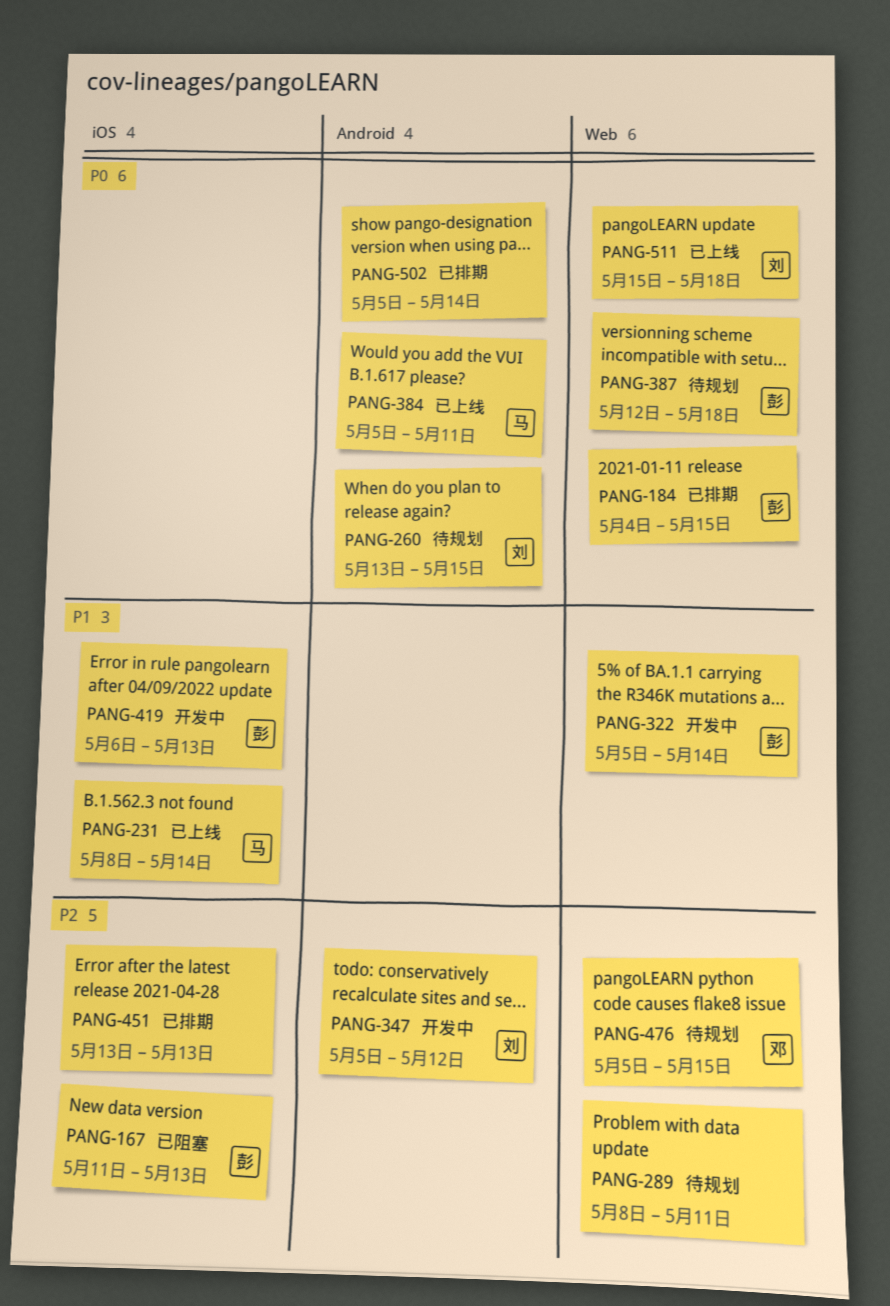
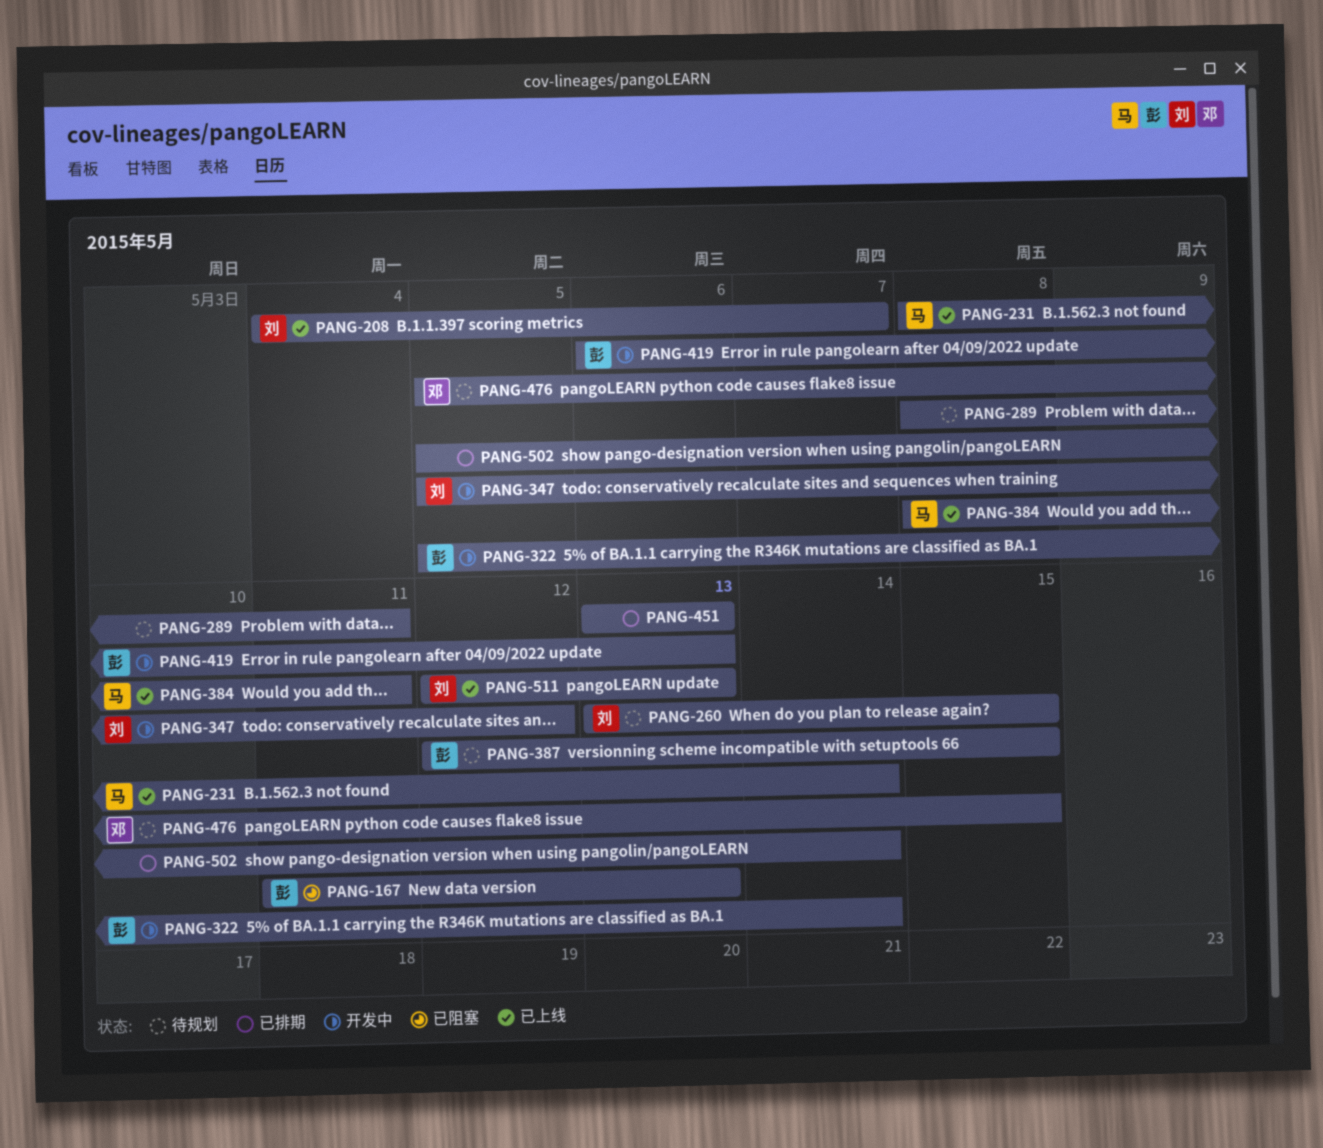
PANG-184: present -> none
PANG-208: none -> present
PANG-384, start: May 5 -> May 8
PANG-387, due: May 18 -> May 15
PANG-511, start: May 15 -> May 12
PANG-511, due: May 18 -> May 13

